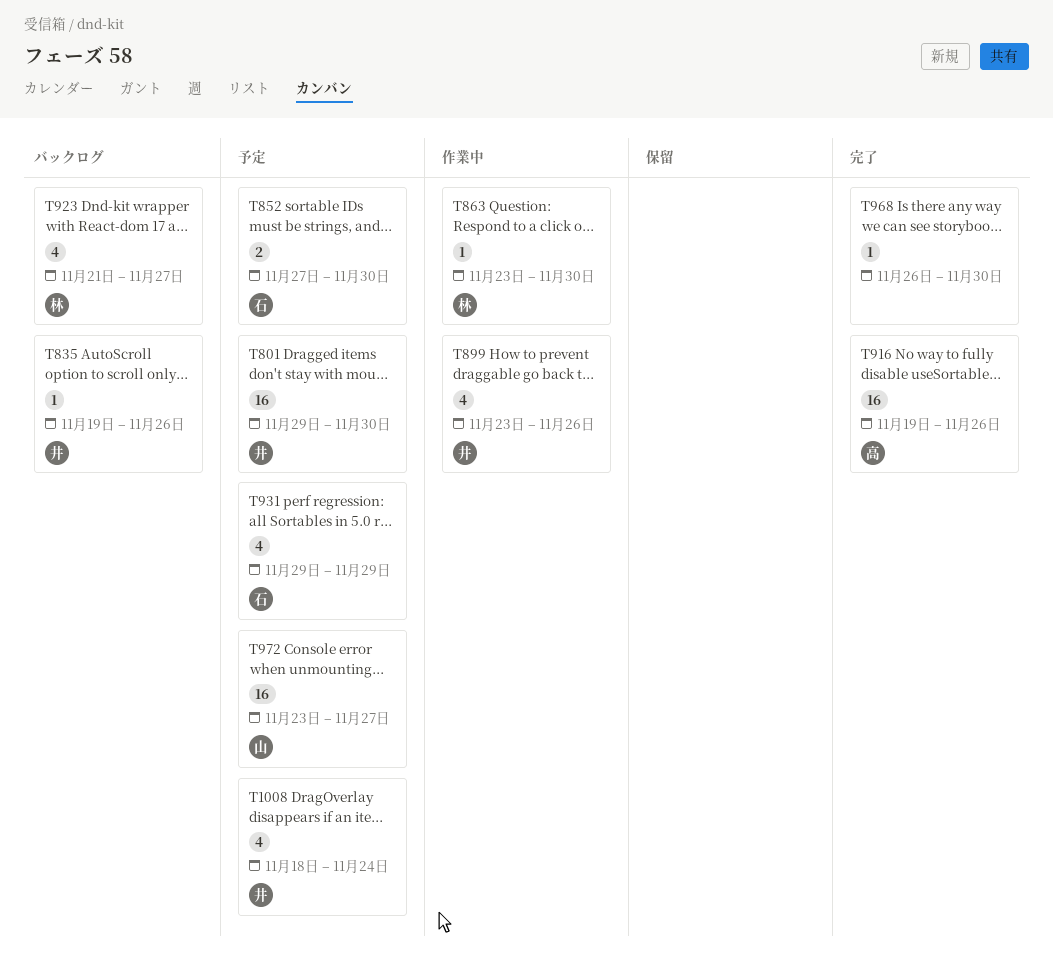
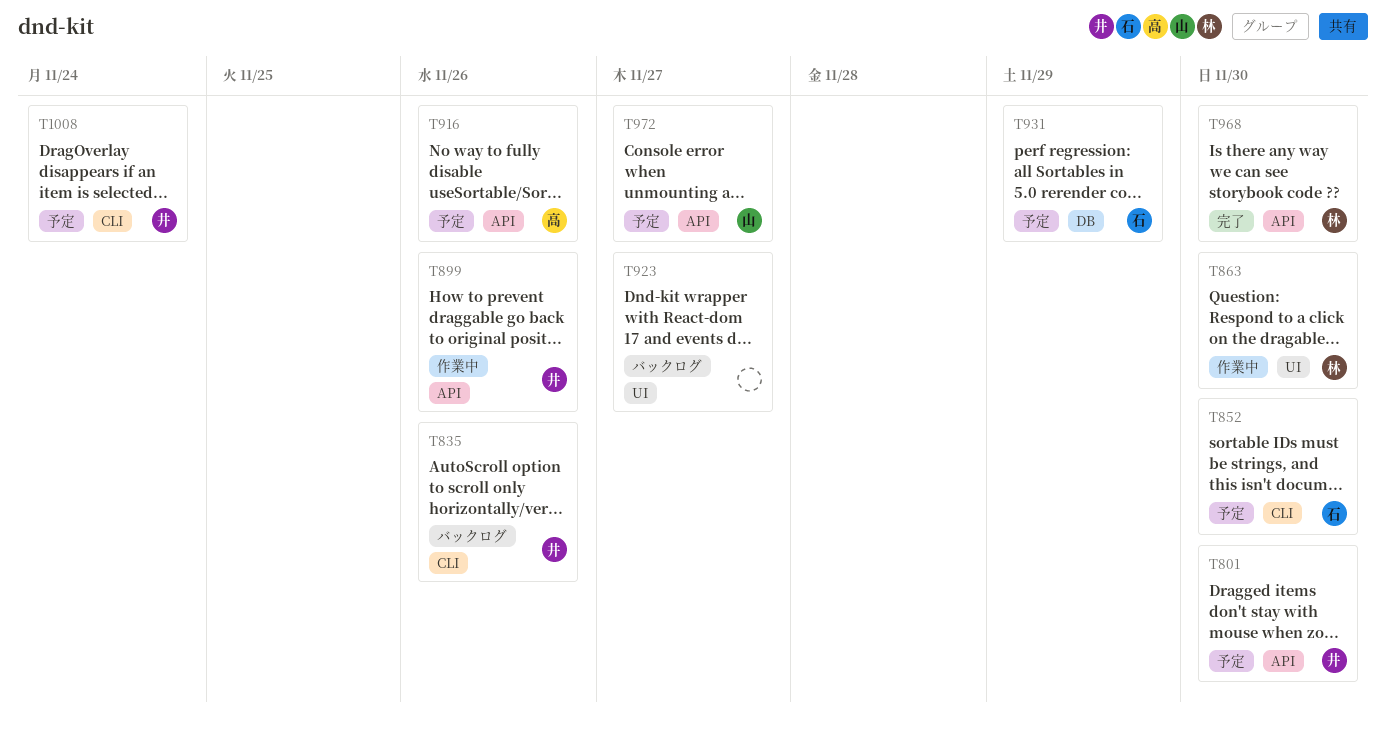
T916, status: 完了 -> 予定
T923, owner: 林 -> none
T968, owner: none -> 林

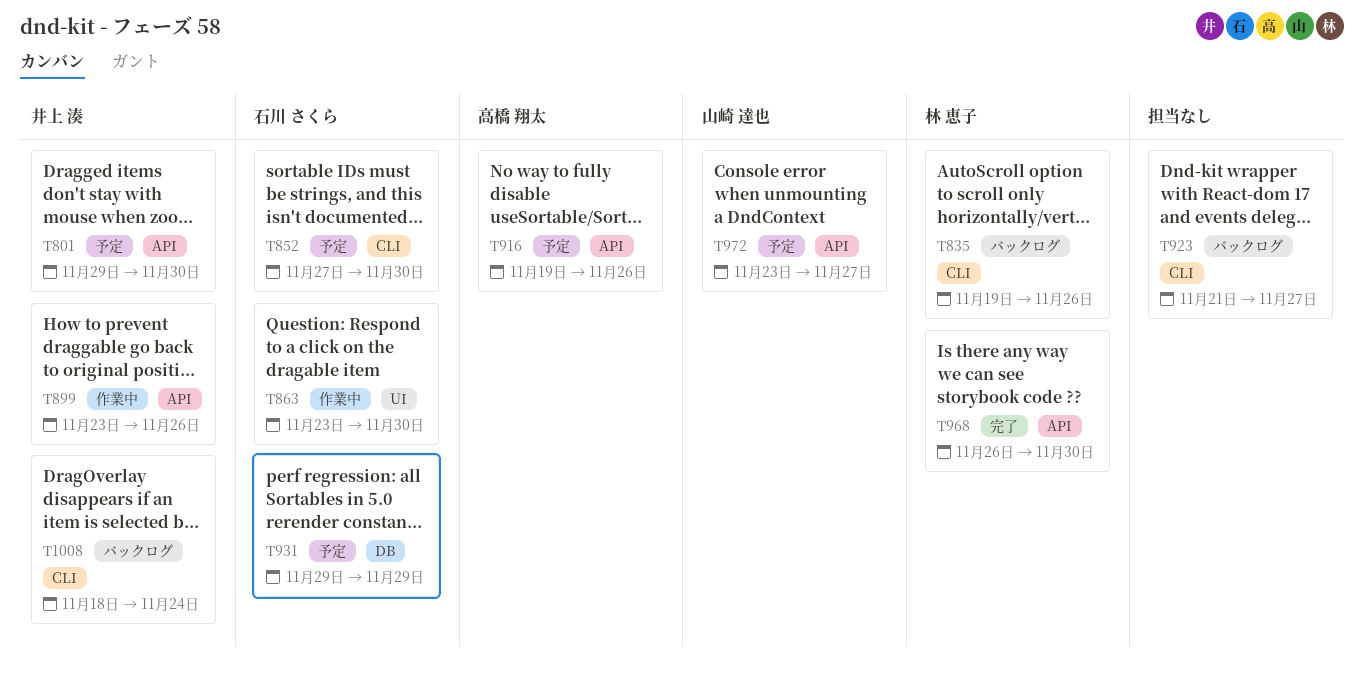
T835, owner: 井上 湊 -> 林 恵子
T863, owner: 林 恵子 -> 石川 さくら
T923, label: UI -> CLI
T1008, status: 予定 -> バックログ

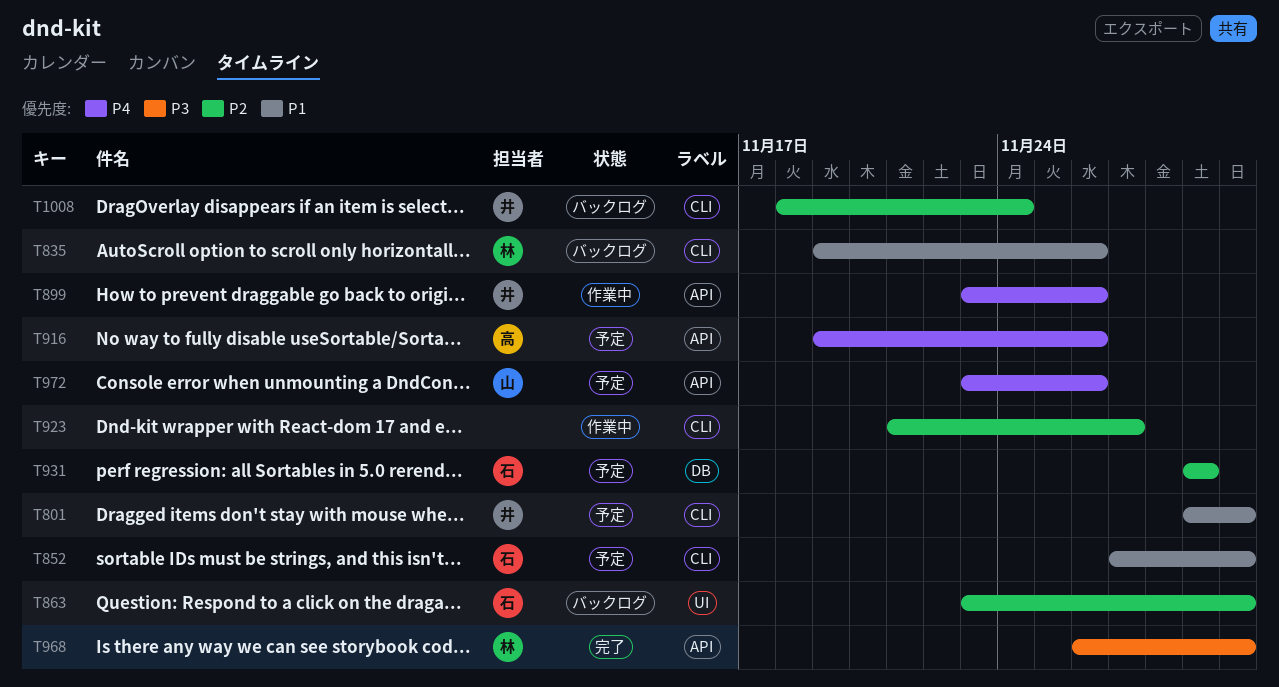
T801, label: API -> CLI
T863, status: 作業中 -> バックログ
T923, status: バックログ -> 作業中
T972, due: Nov 27 -> Nov 26

